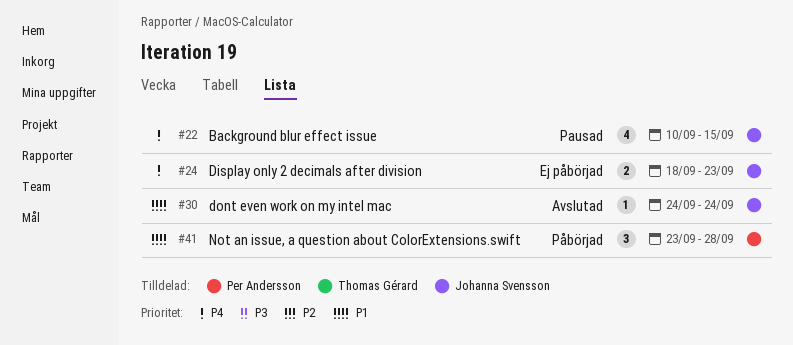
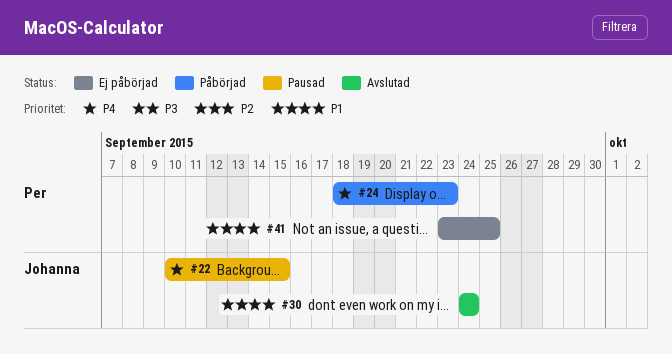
#24, status: Ej påbörjad -> Påbörjad
#24, owner: Johanna Svensson -> Per Andersson
#41, status: Påbörjad -> Ej påbörjad
#41, due: Sep 28 -> Sep 25

